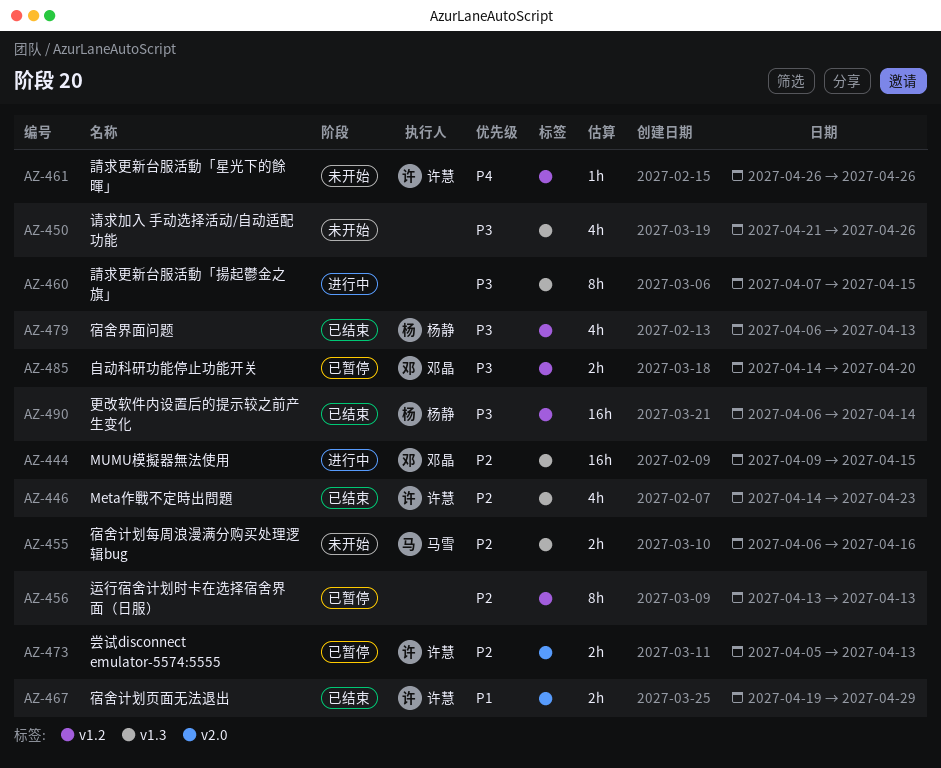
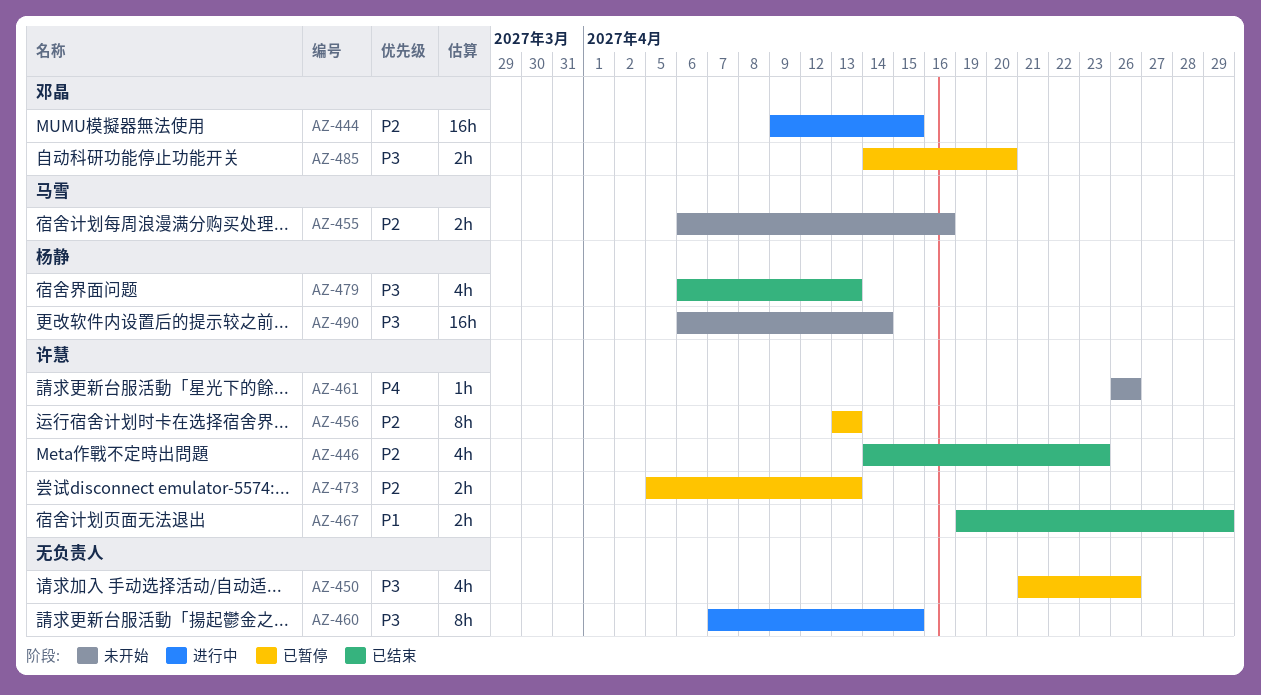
AZ-450, status: 未开始 -> 已暂停
AZ-456, owner: none -> 许慧
AZ-490, status: 已结束 -> 未开始

